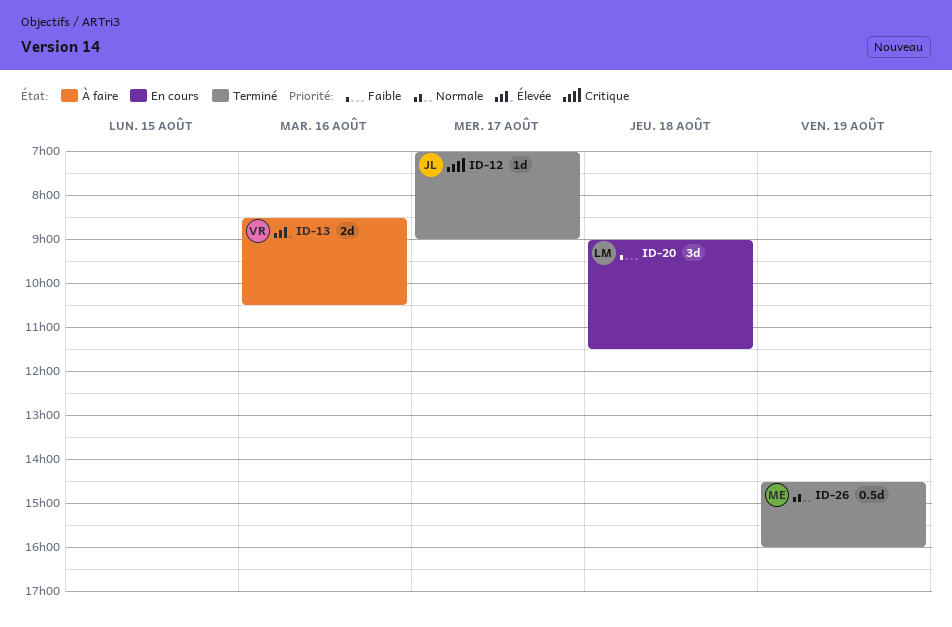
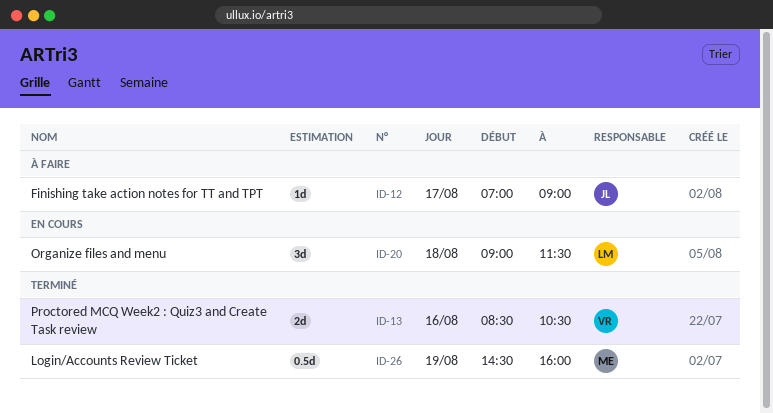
ID-12, status: Terminé -> À faire
ID-13, status: À faire -> Terminé

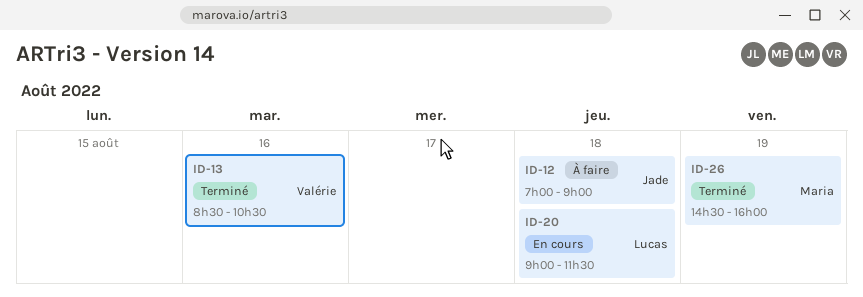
ID-12, day: Aug 17 -> Aug 18

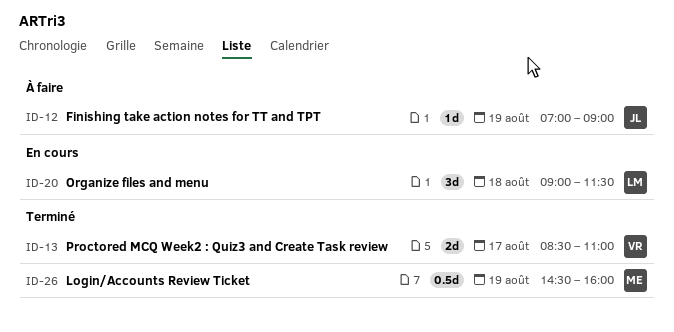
ID-12, day: Aug 18 -> Aug 19
ID-13, day: Aug 16 -> Aug 17
ID-13, ends: 10:30 -> 11:00

